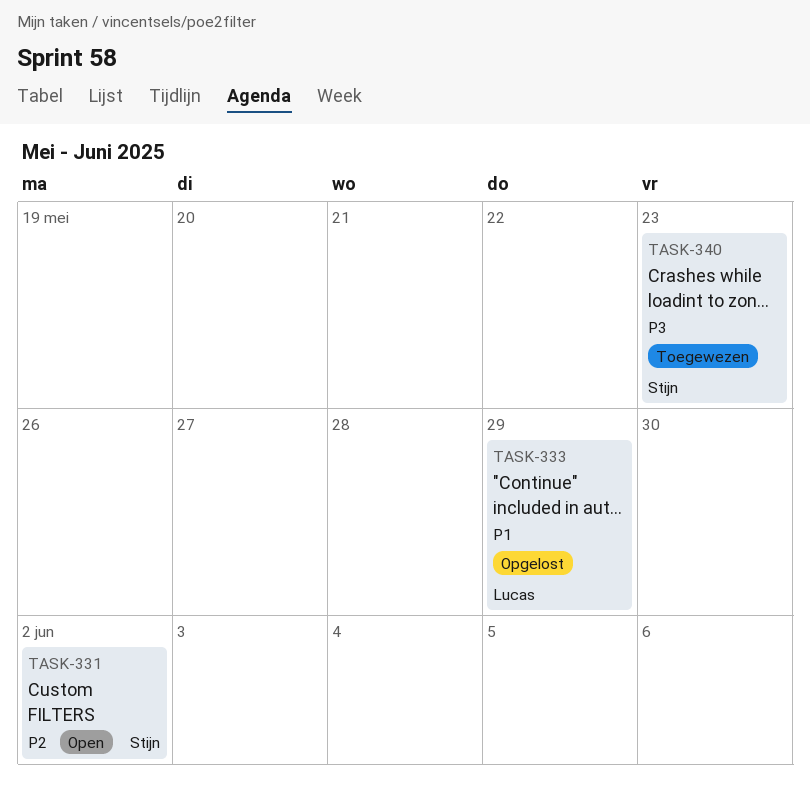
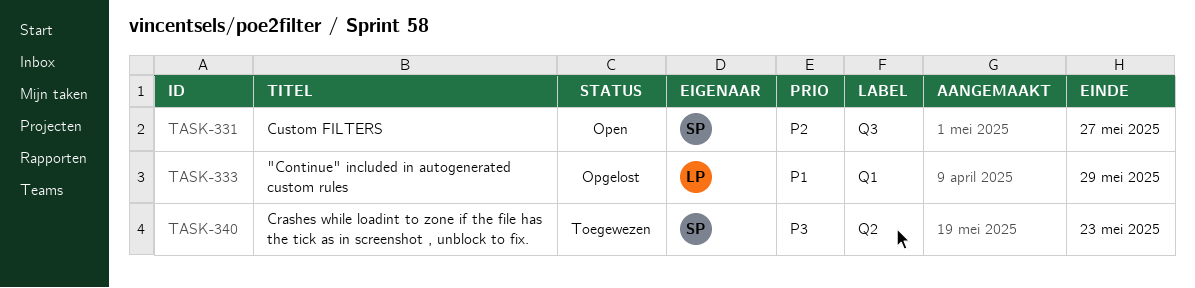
TASK-331, due: Jun 2 -> May 27

